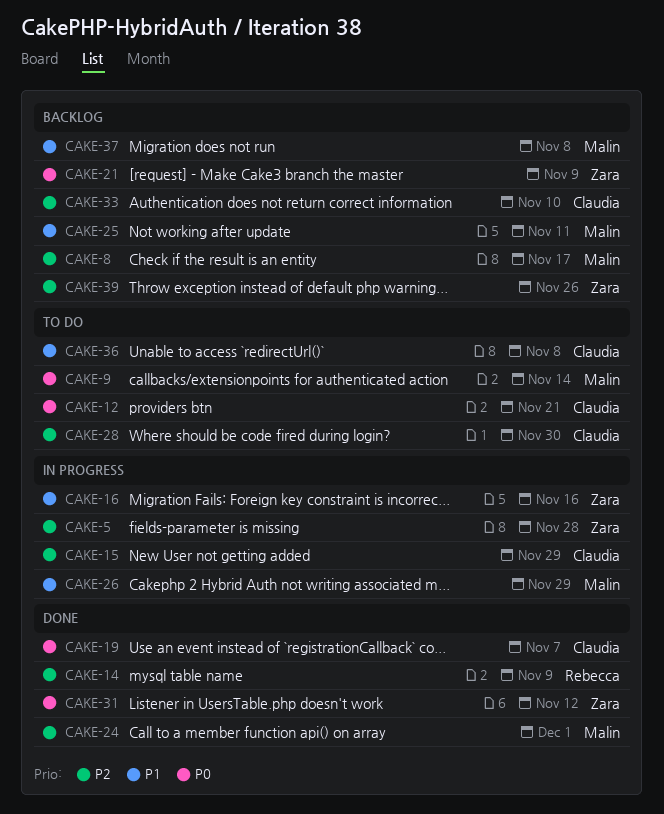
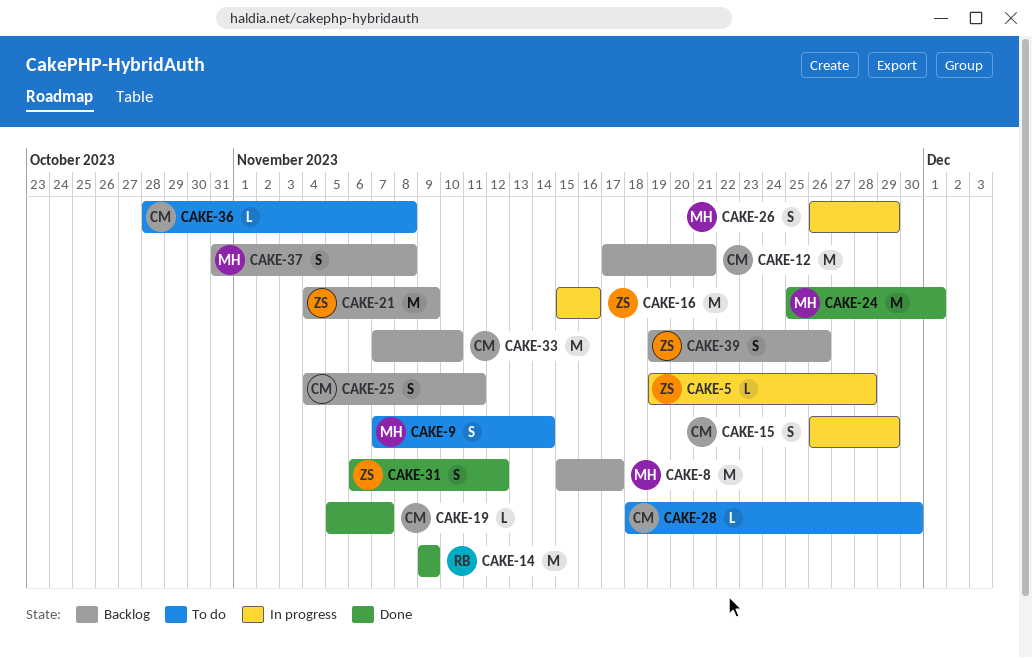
CAKE-12, status: To do -> Backlog
CAKE-25, owner: Malin -> Claudia

